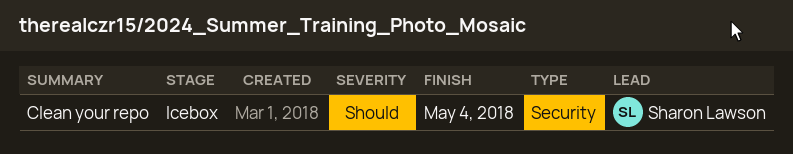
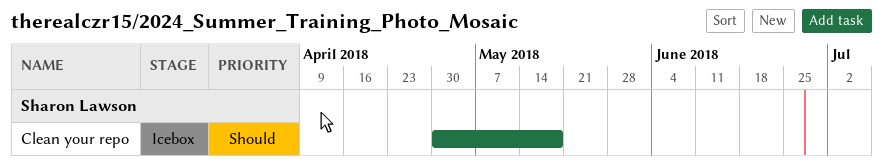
Clean your repo, due: May 4 -> May 18

